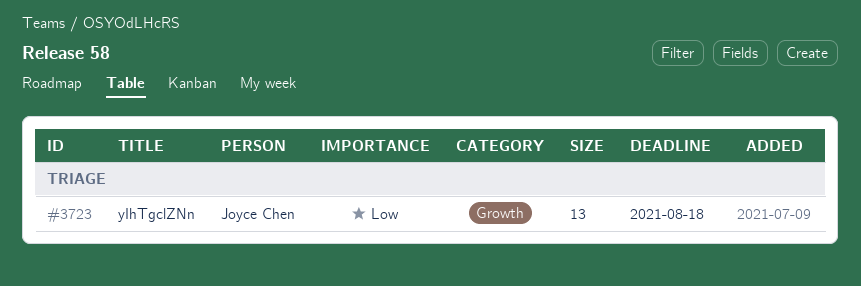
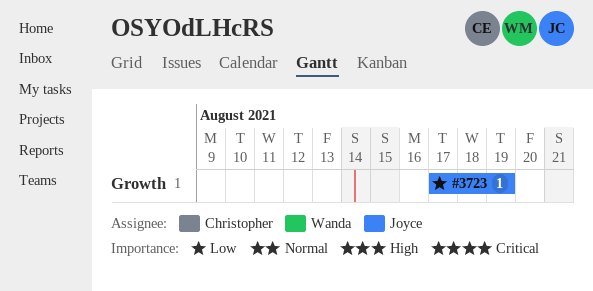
#3723, estimate: 13 -> 1
#3723, due: Aug 18 -> Aug 19

